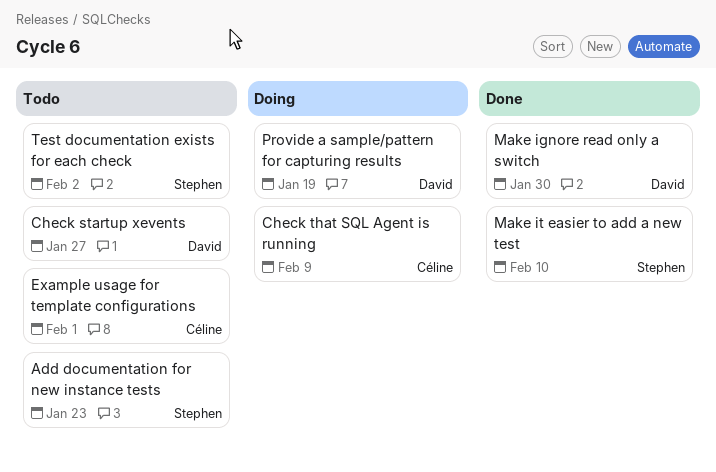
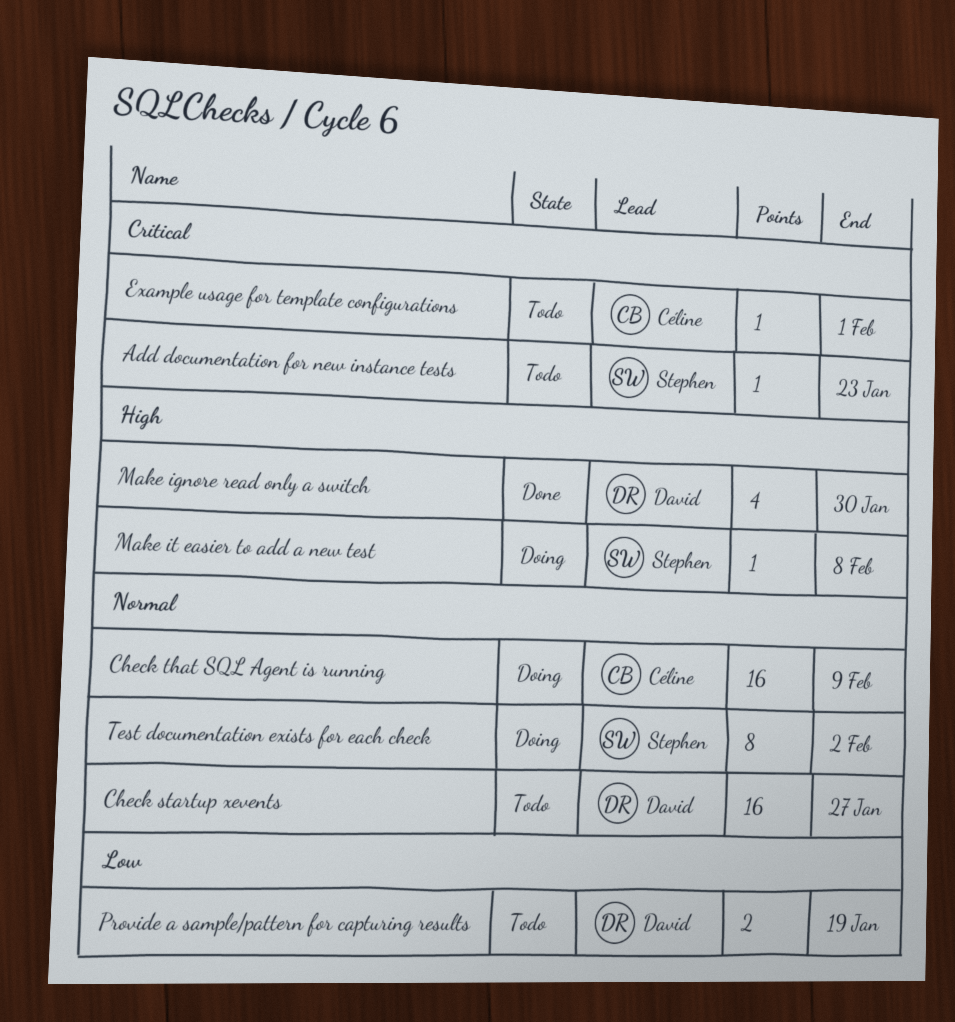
Make it easier to add a new test, status: Done -> Doing
Make it easier to add a new test, due: Feb 10 -> Feb 8
Provide a sample/pattern for capturing results, status: Doing -> Todo
Test documentation exists for each check, status: Todo -> Doing

